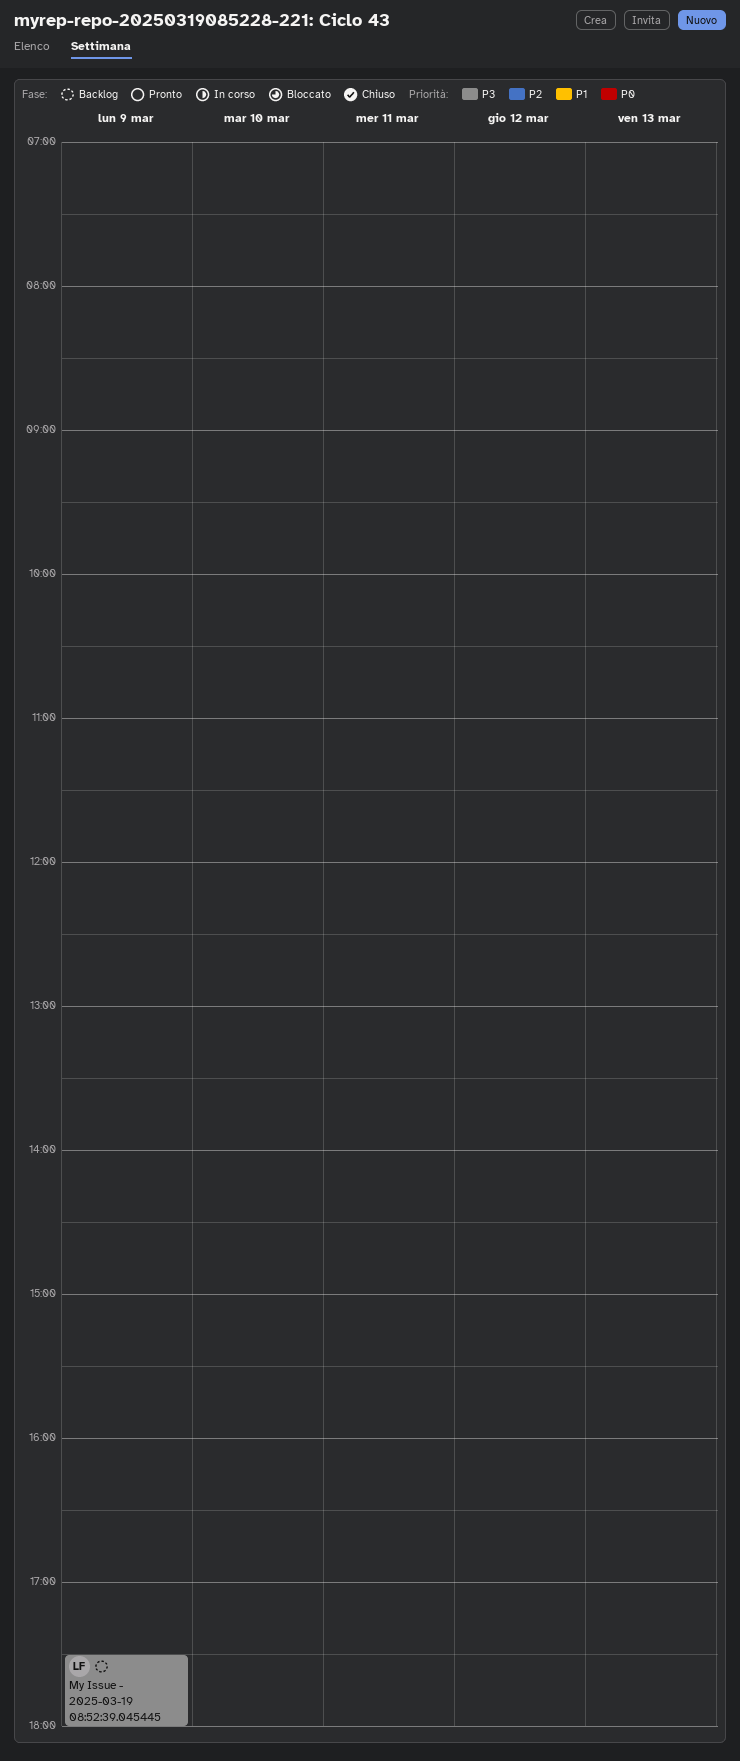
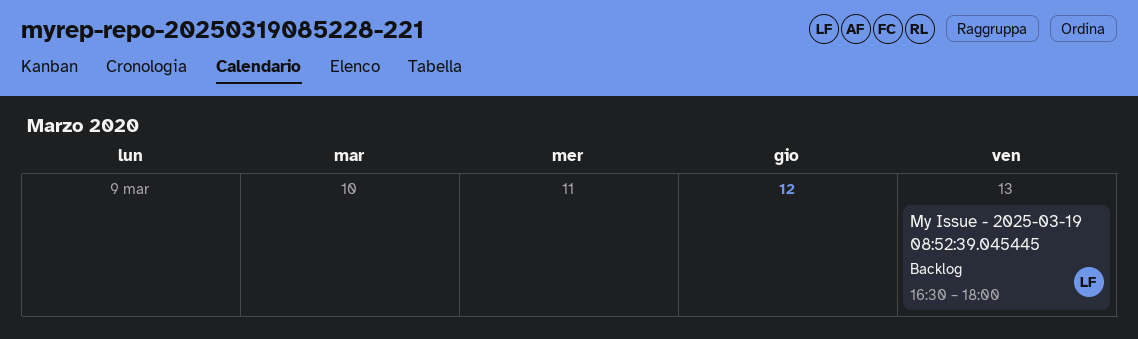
My Issue - 2025-03-19 08:52:39.045445, day: Mar 9 -> Mar 13
My Issue - 2025-03-19 08:52:39.045445, begins: 17:30 -> 16:30

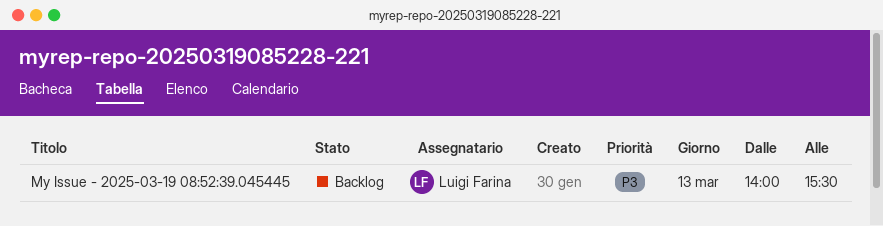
My Issue - 2025-03-19 08:52:39.045445, begins: 16:30 -> 14:00
My Issue - 2025-03-19 08:52:39.045445, ends: 18:00 -> 15:30

